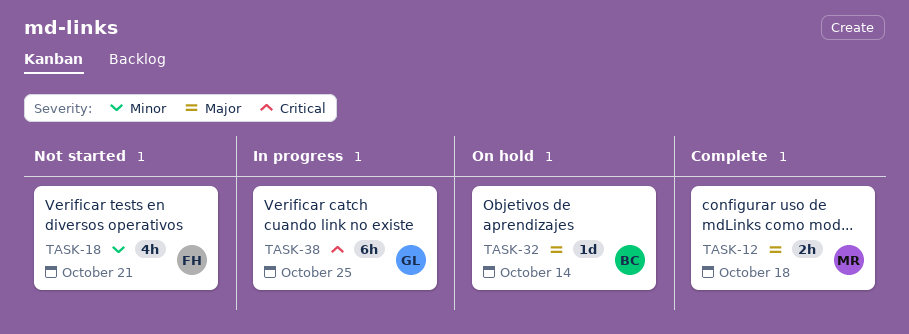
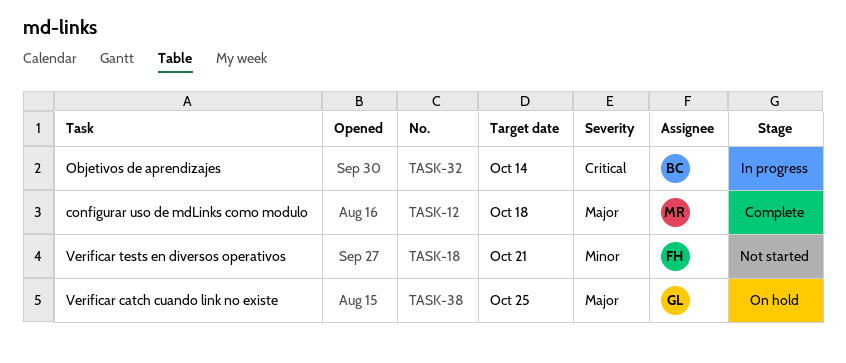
TASK-32, status: On hold -> In progress
TASK-32, priority: Major -> Critical
TASK-38, status: In progress -> On hold
TASK-38, priority: Critical -> Major

